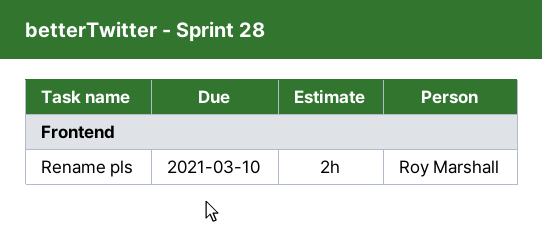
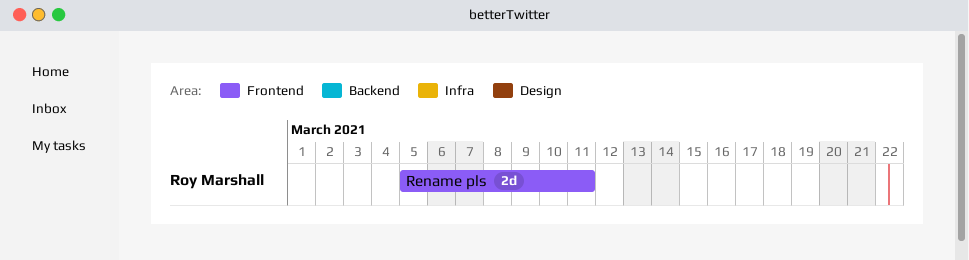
Rename pls, estimate: 2h -> 2d
Rename pls, due: Mar 10 -> Mar 11

